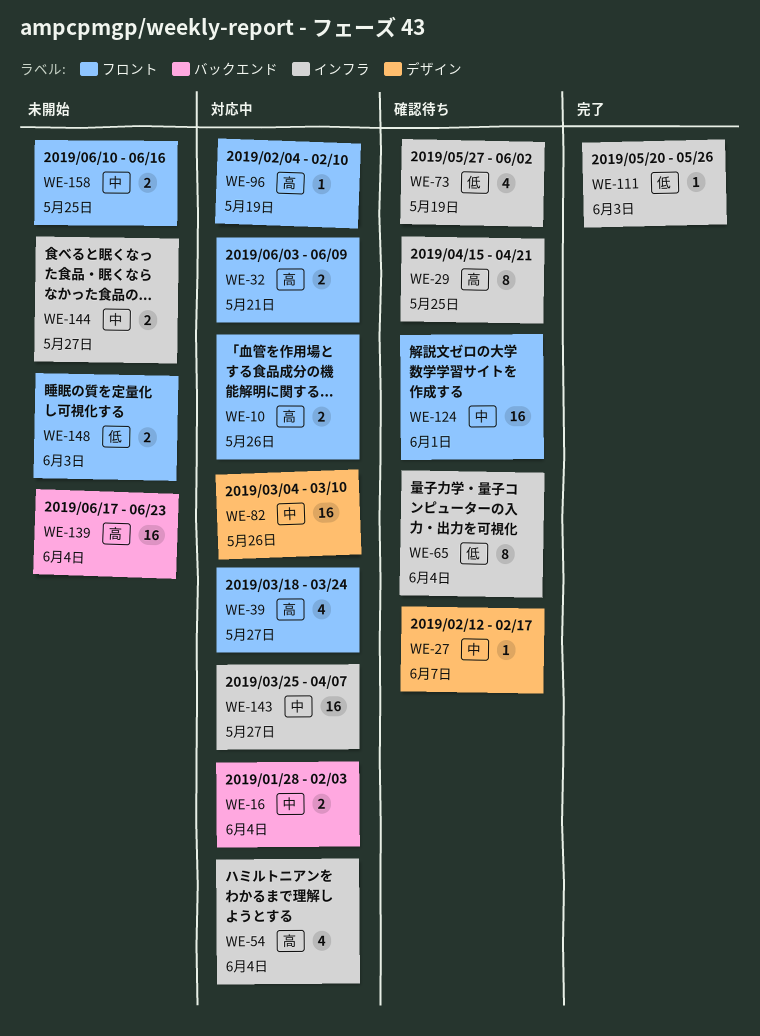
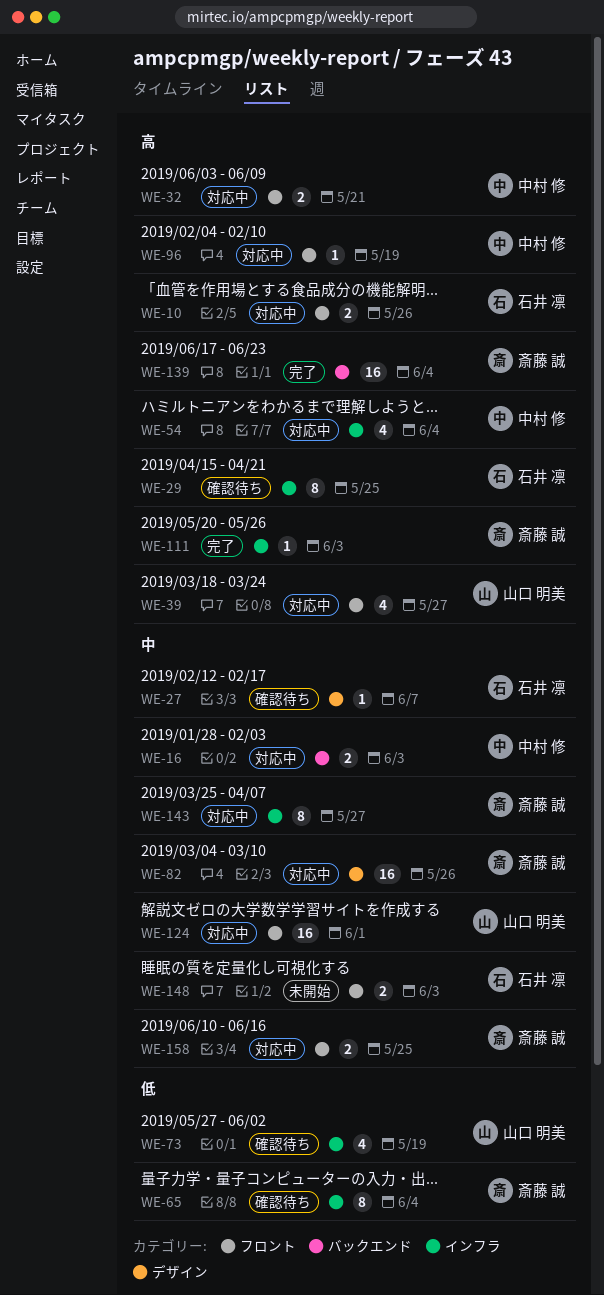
WE-16, due: Jun 4 -> Jun 3
WE-111, priority: 低 -> 高
WE-124, status: 確認待ち -> 対応中
WE-139, status: 未開始 -> 完了
WE-143, estimate: 16 -> 8
WE-144: present -> none
WE-148, priority: 低 -> 中
WE-158, status: 未開始 -> 対応中

